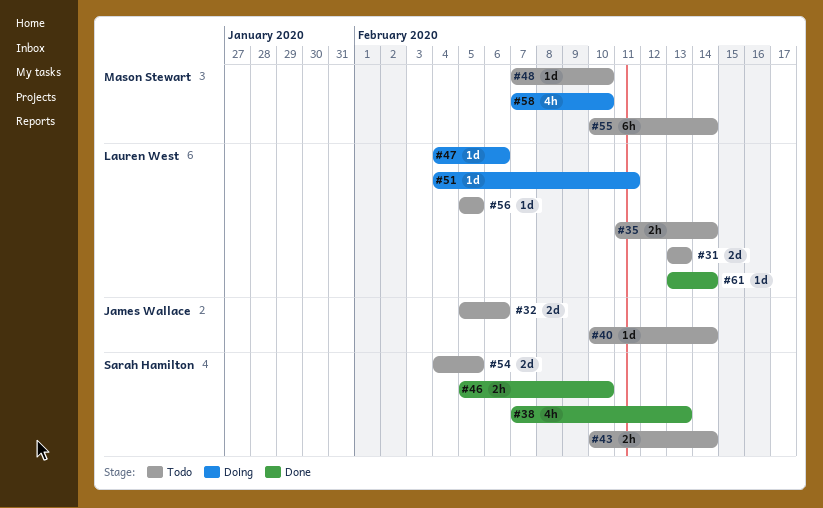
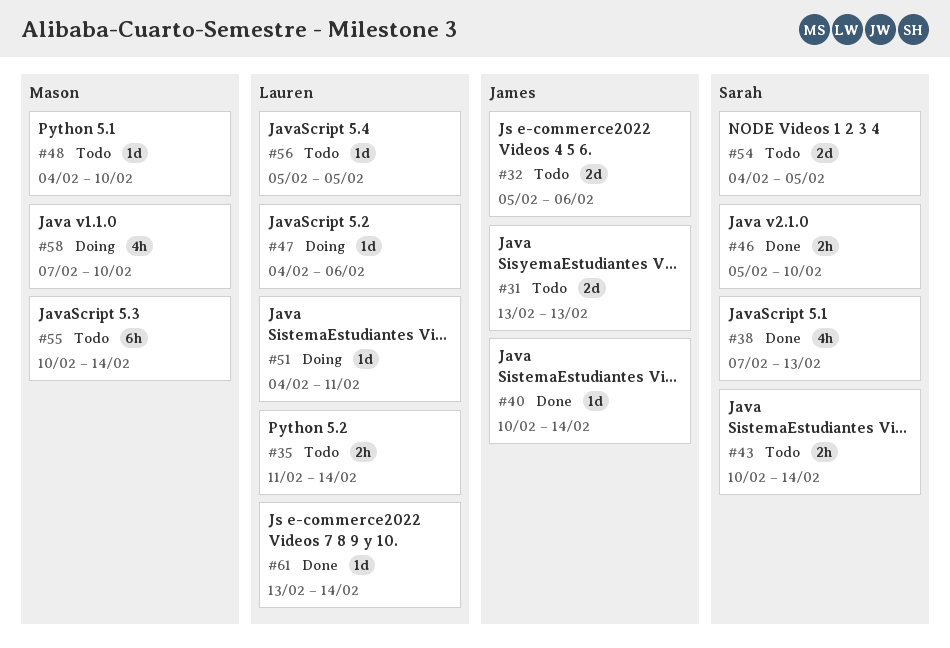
#31, owner: Lauren West -> James Wallace
#40, status: Todo -> Done
#48, start: Feb 7 -> Feb 4

